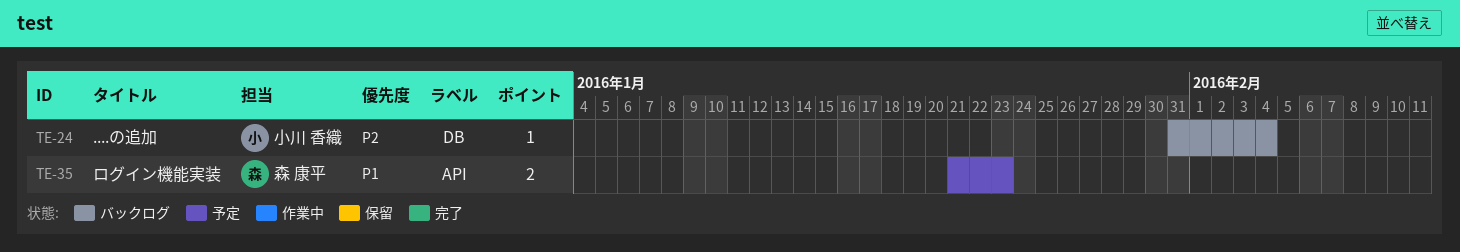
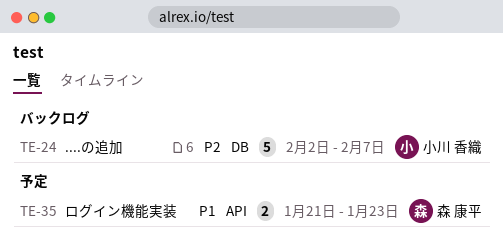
TE-24, estimate: 1 -> 5
TE-24, start: Jan 31 -> Feb 2
TE-24, due: Feb 4 -> Feb 7

